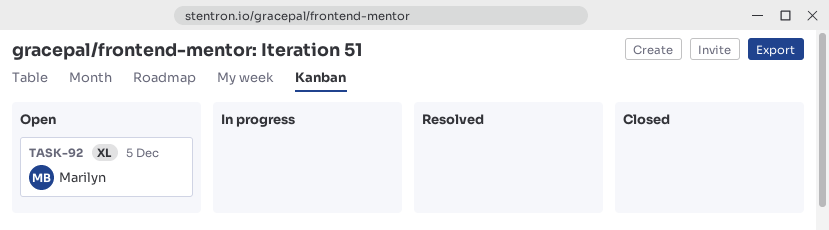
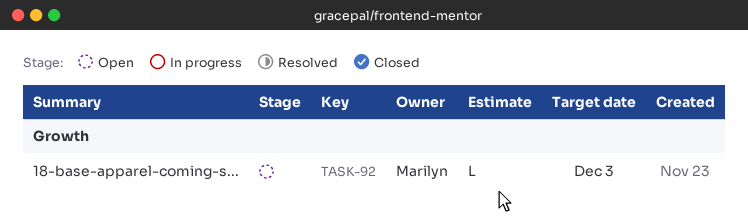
TASK-92, estimate: XL -> L
TASK-92, due: Dec 5 -> Dec 3

